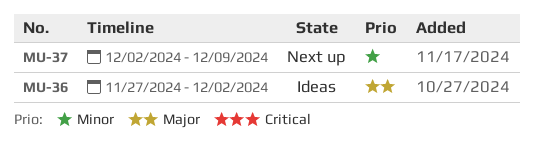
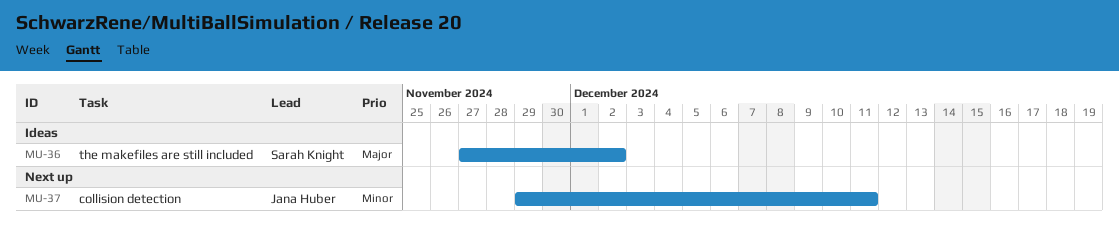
MU-37, start: Dec 2 -> Nov 29
MU-37, due: Dec 9 -> Dec 11

